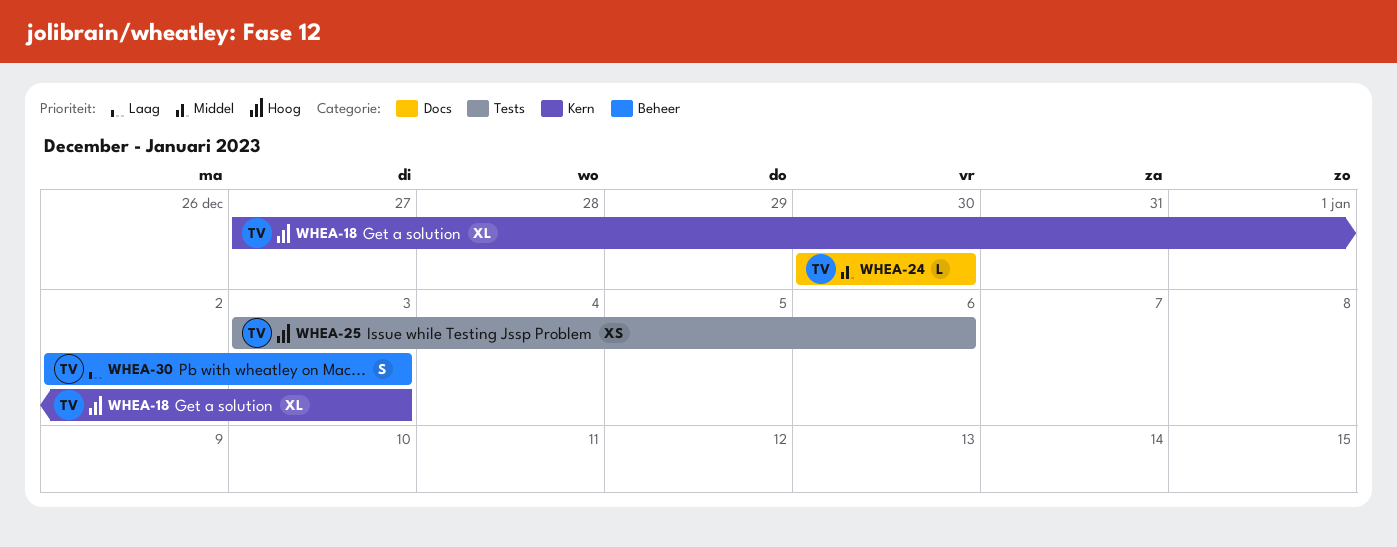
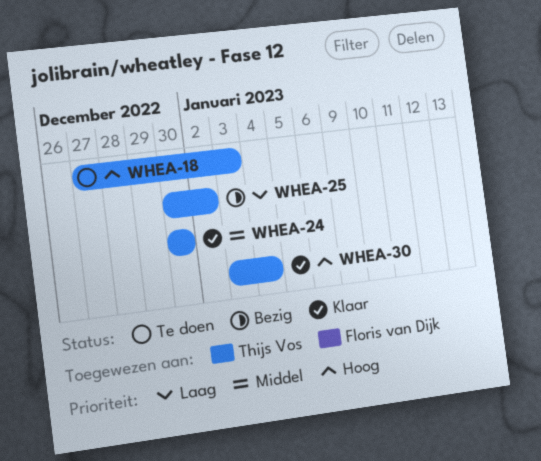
WHEA-25, priority: Hoog -> Laag
WHEA-25, start: Jan 3 -> Dec 30
WHEA-25, due: Jan 6 -> Jan 2
WHEA-30, priority: Laag -> Hoog
WHEA-30, start: Jan 2 -> Jan 3
WHEA-30, due: Jan 3 -> Jan 4

